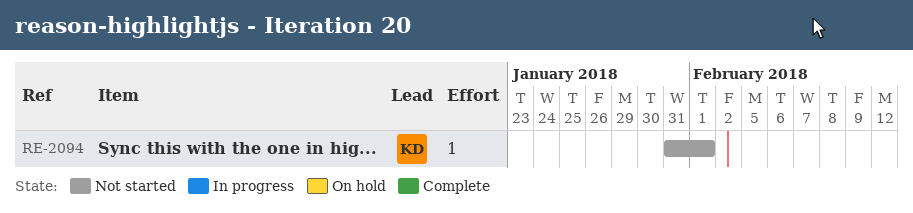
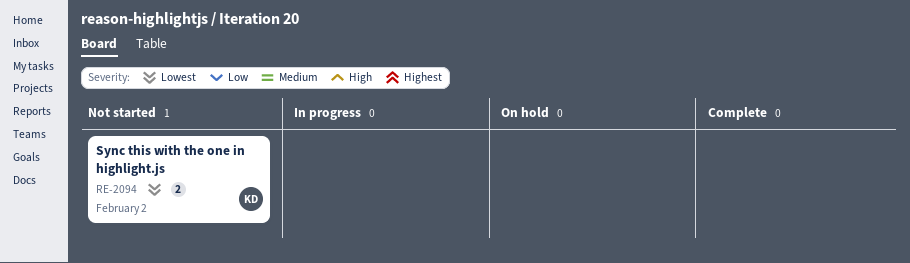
RE-2094, estimate: 1 -> 2
RE-2094, due: Feb 1 -> Feb 2

